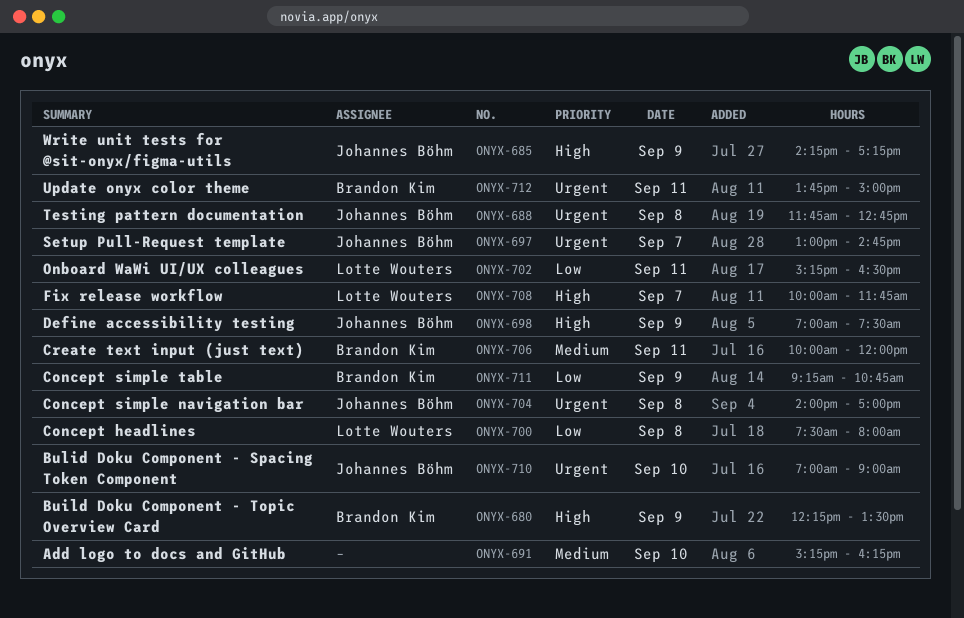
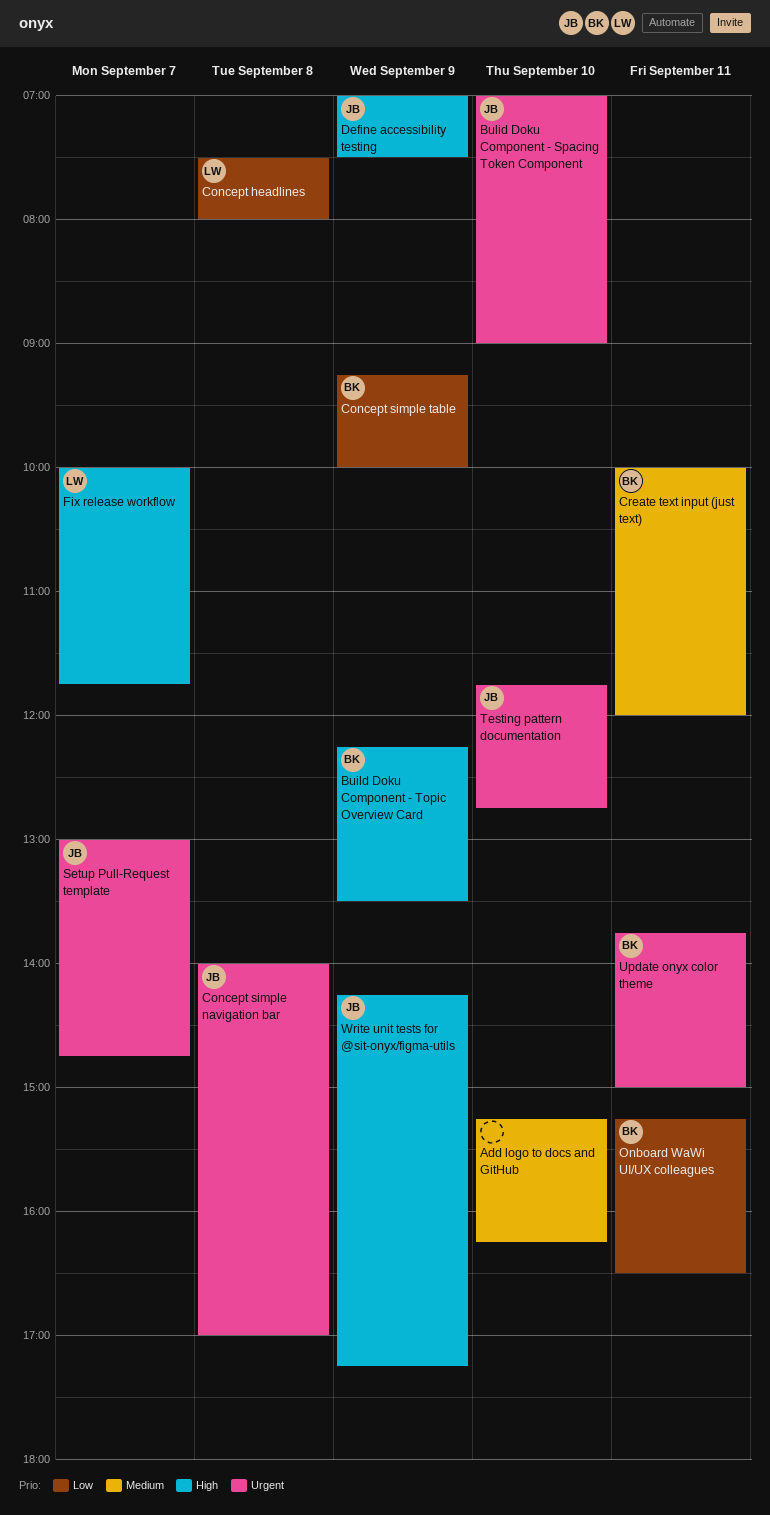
Concept simple table, ends: 10:45 -> 10:00
Onboard WaWi UI/UX colleagues, owner: Lotte Wouters -> Brandon Kim
Testing pattern documentation, day: Sep 8 -> Sep 10

